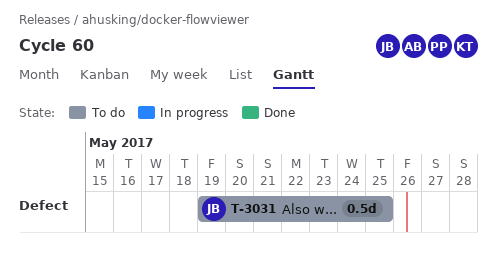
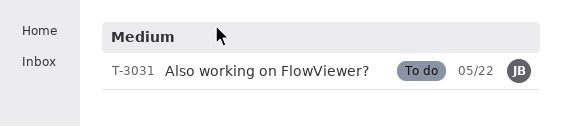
T-3031, due: May 25 -> May 22

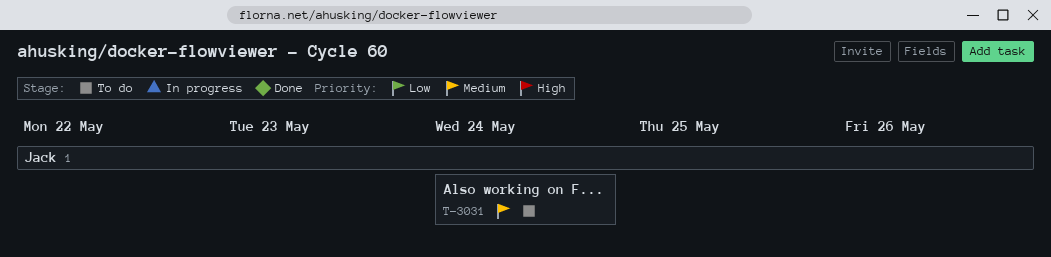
T-3031, due: May 22 -> May 24

